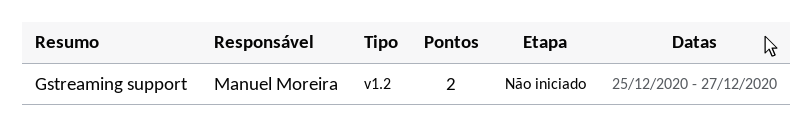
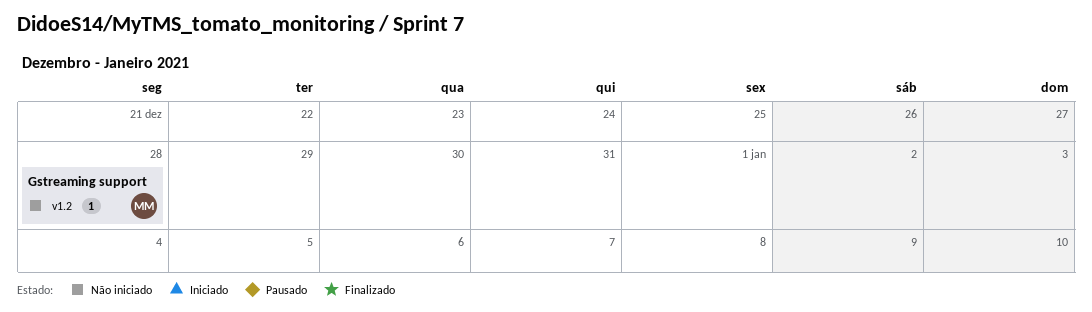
Gstreaming support, estimate: 2 -> 1
Gstreaming support, due: Dec 27 -> Dec 28

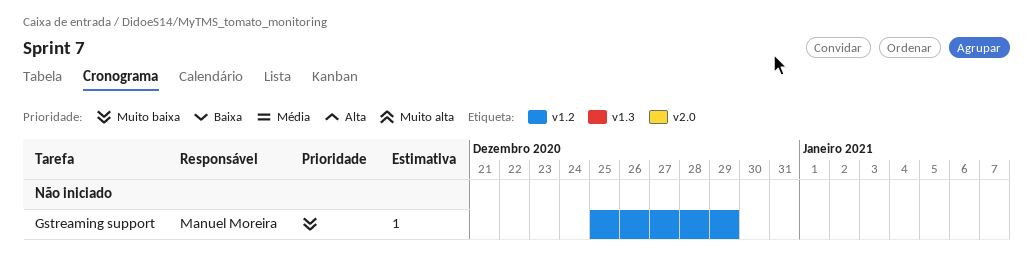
Gstreaming support, due: Dec 28 -> Dec 29

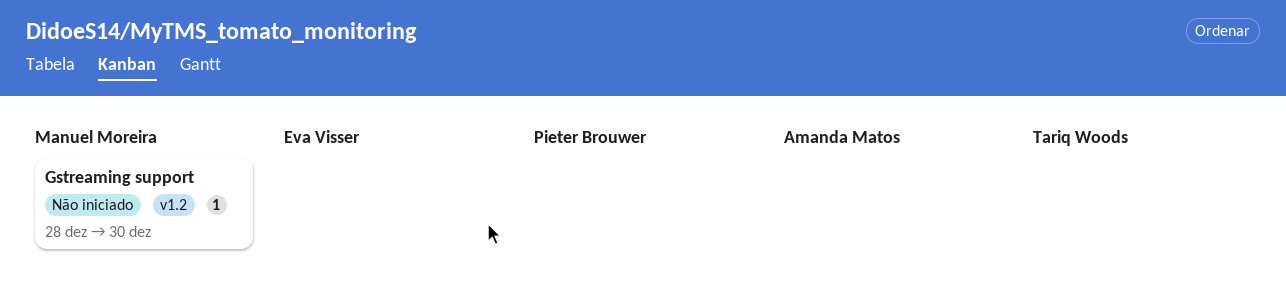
Gstreaming support, start: Dec 25 -> Dec 28
Gstreaming support, due: Dec 29 -> Dec 30

